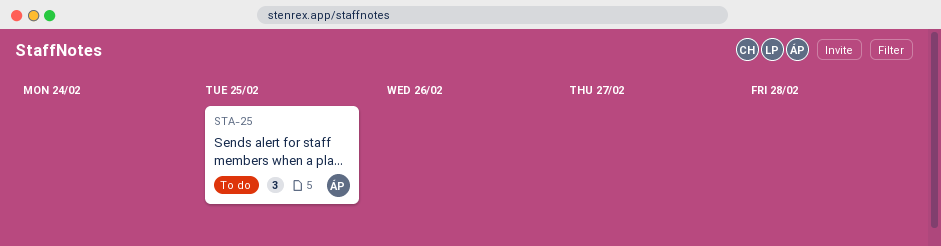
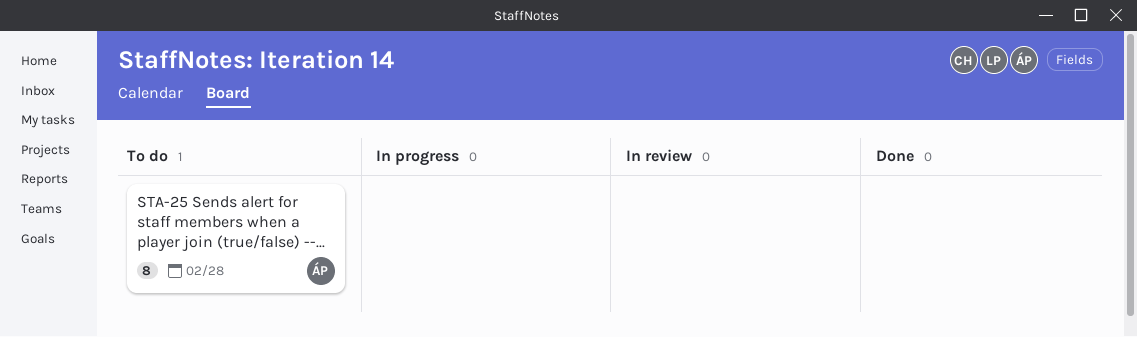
STA-25, estimate: 3 -> 8
STA-25, due: Feb 25 -> Feb 28

